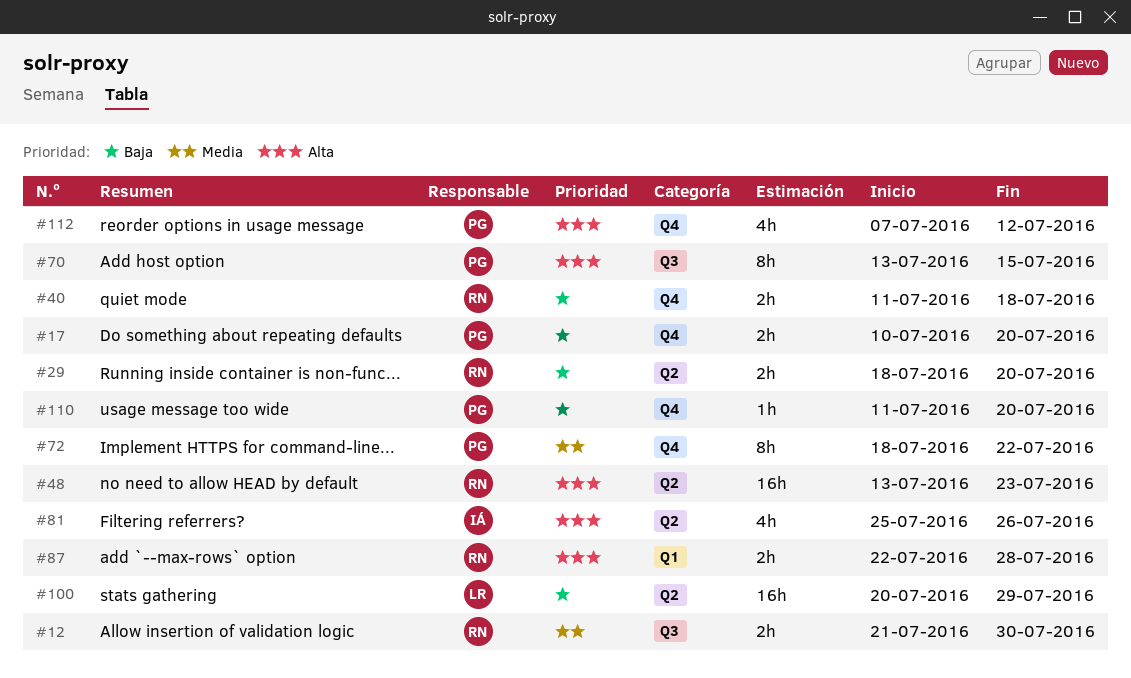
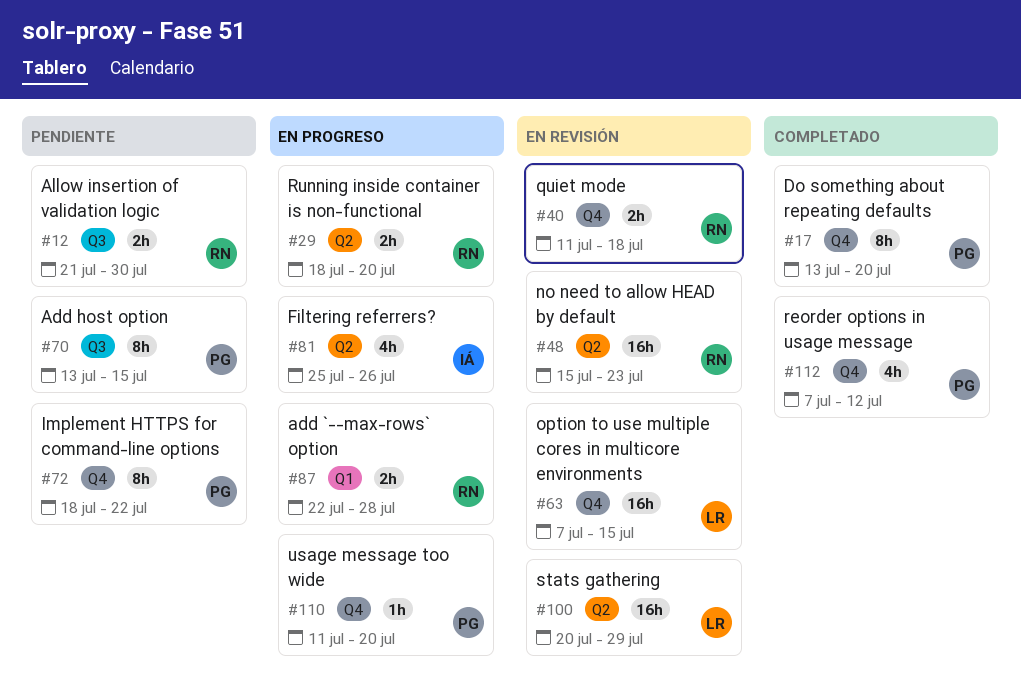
#17, estimate: 2h -> 8h
#17, start: Jul 10 -> Jul 13
#48, start: Jul 13 -> Jul 15
#63: none -> present

